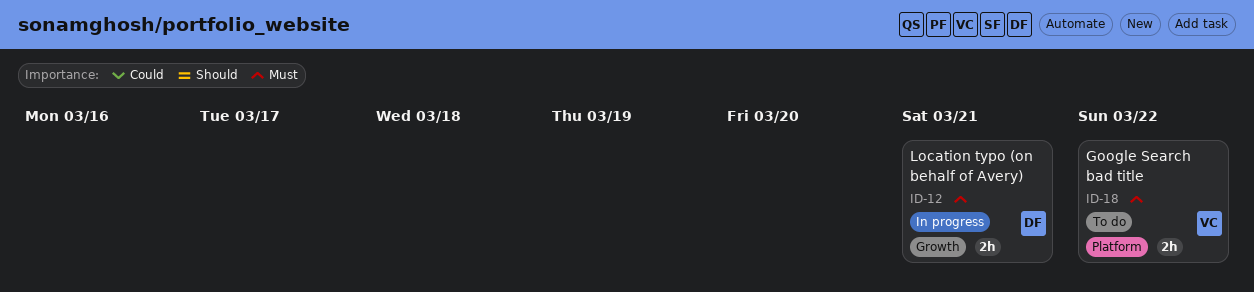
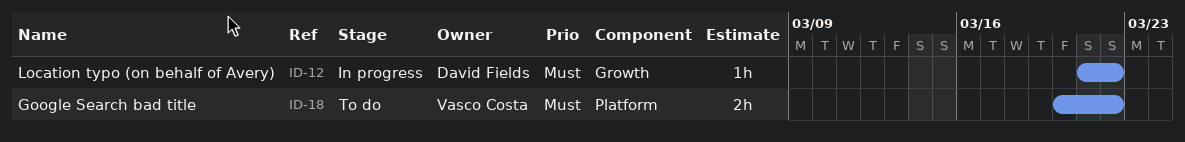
ID-12, estimate: 2h -> 1h
ID-12, due: Mar 21 -> Mar 22

